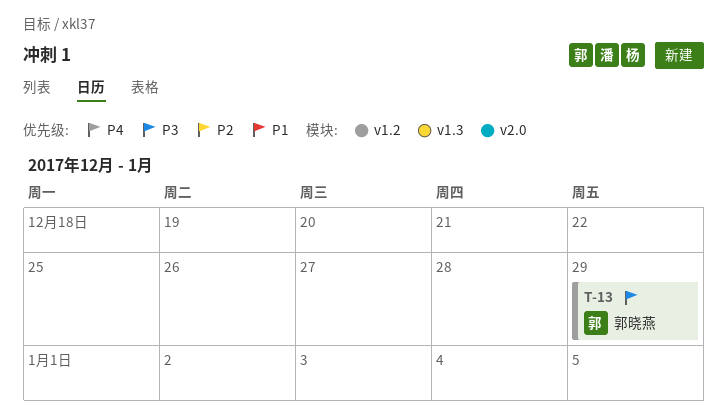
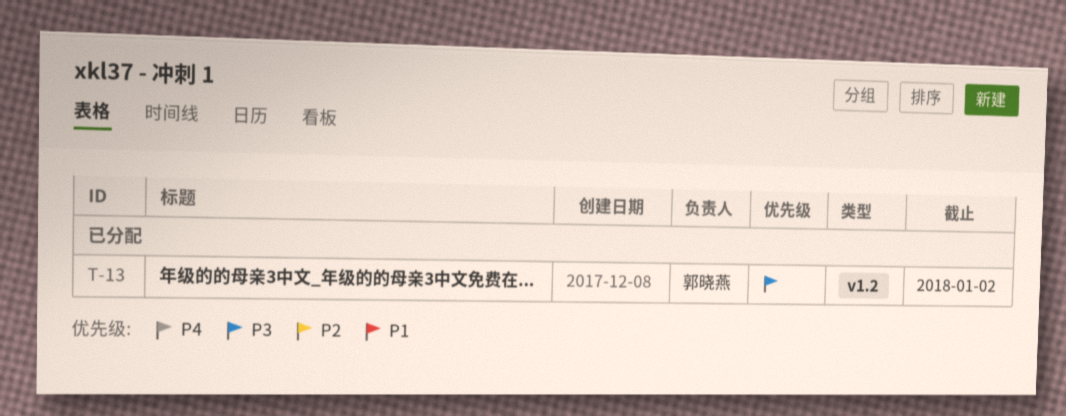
T-13, due: Dec 29 -> Jan 2

